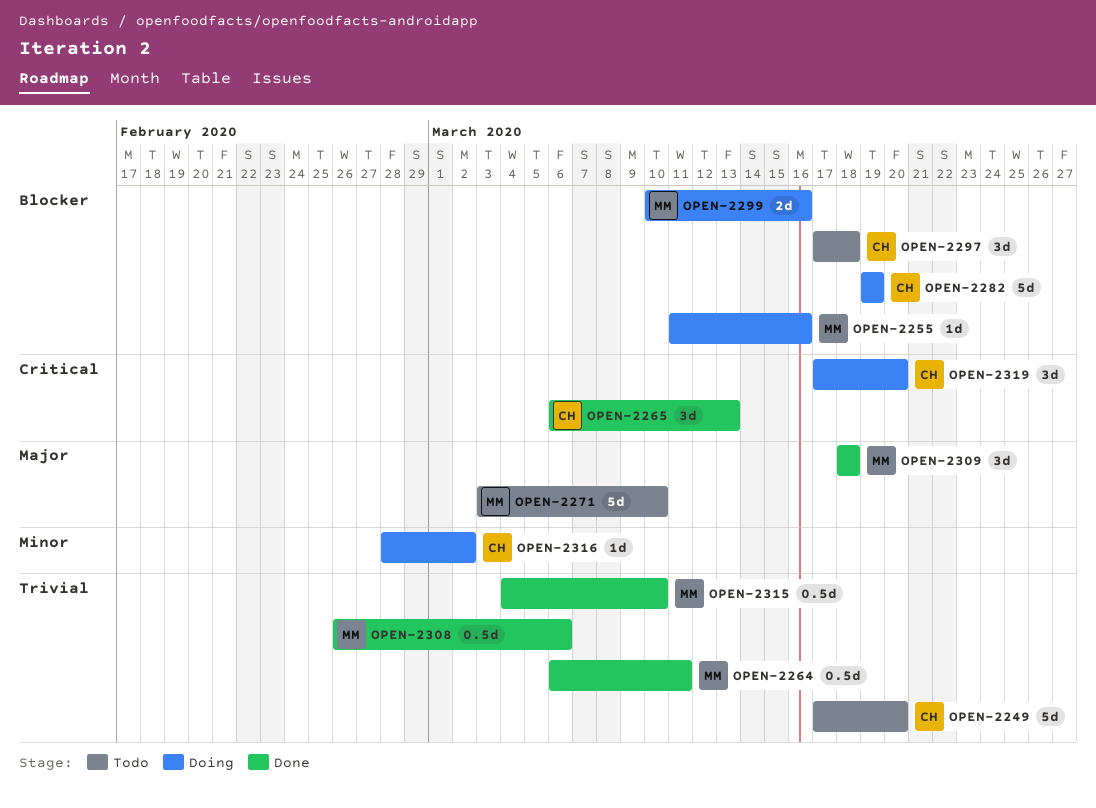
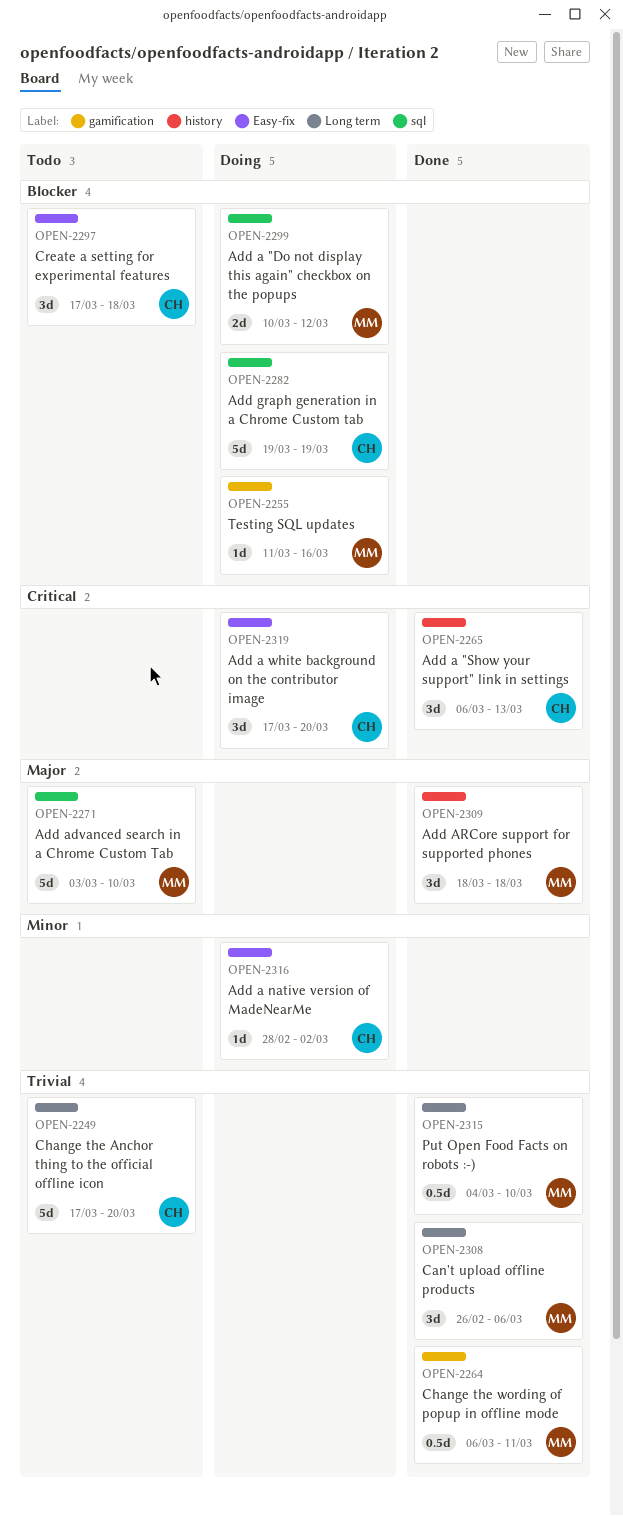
OPEN-2299, due: Mar 16 -> Mar 12
OPEN-2308, estimate: 0.5d -> 3d

